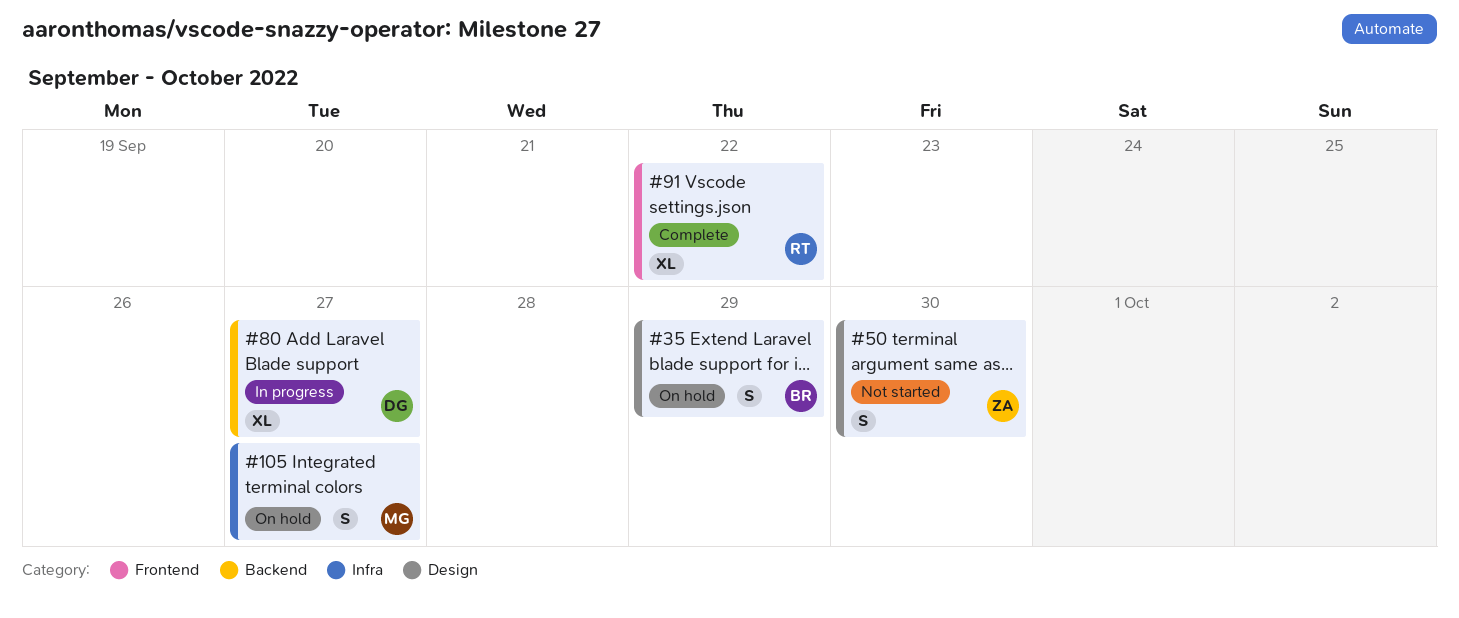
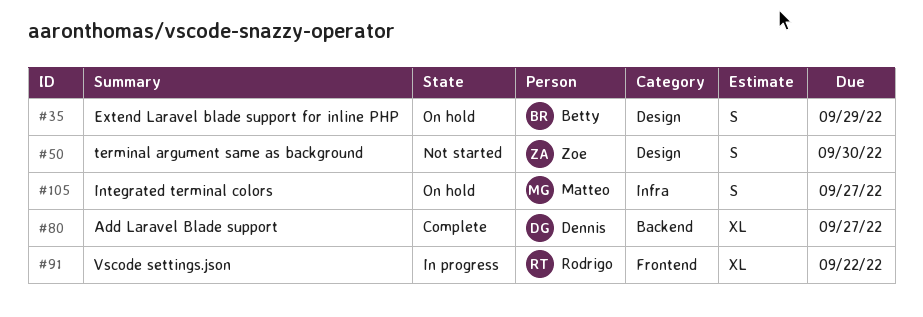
#80, status: In progress -> Complete
#91, status: Complete -> In progress

